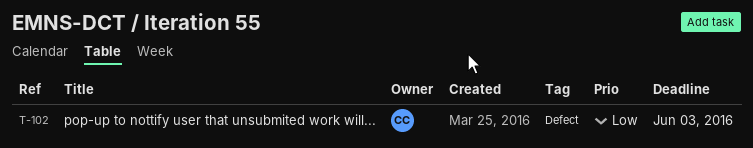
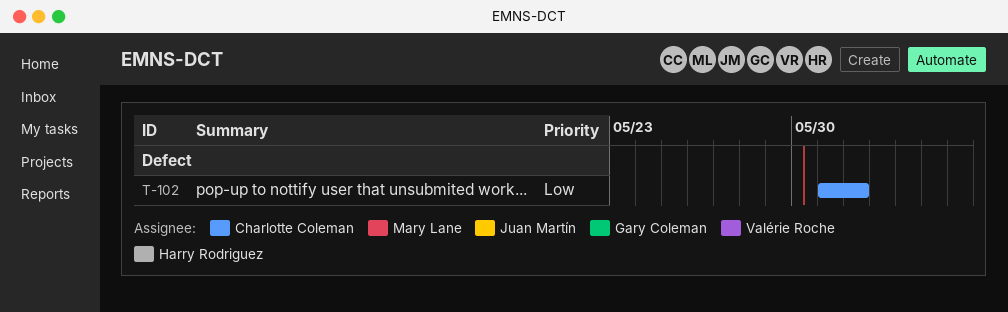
T-102, due: Jun 3 -> Jun 1

